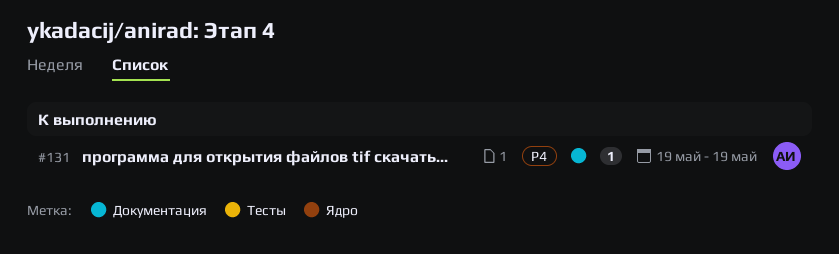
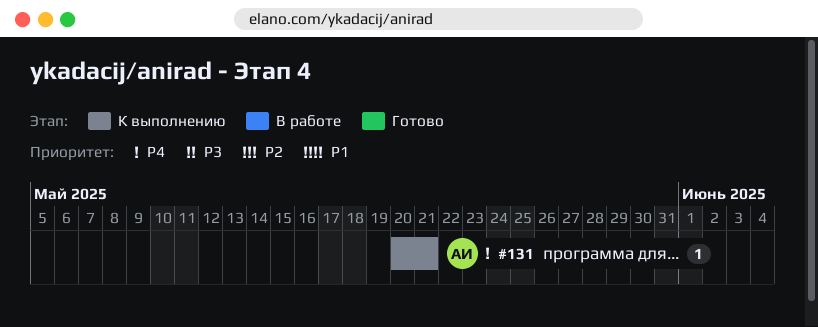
#131, start: May 19 -> May 20
#131, due: May 19 -> May 21

